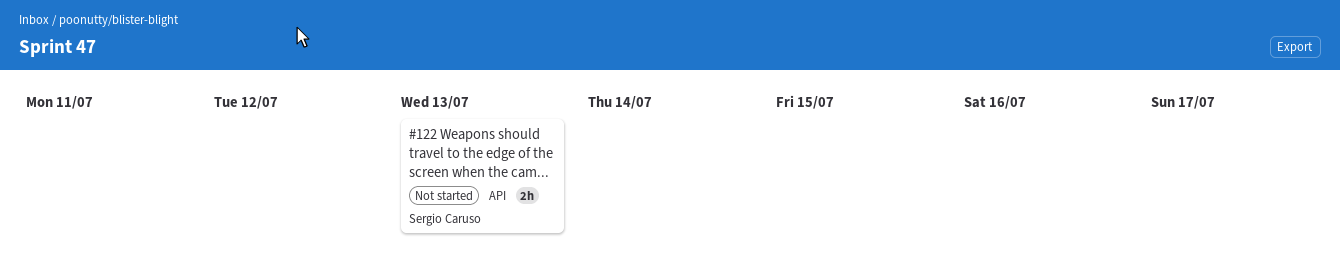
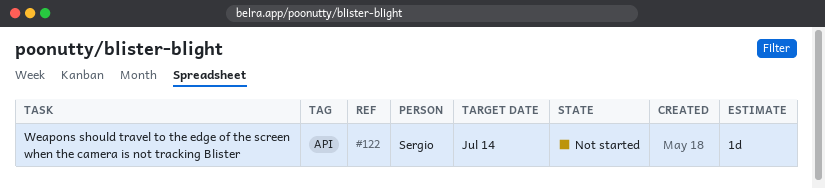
#122, estimate: 2h -> 1d
#122, due: Jul 13 -> Jul 14

